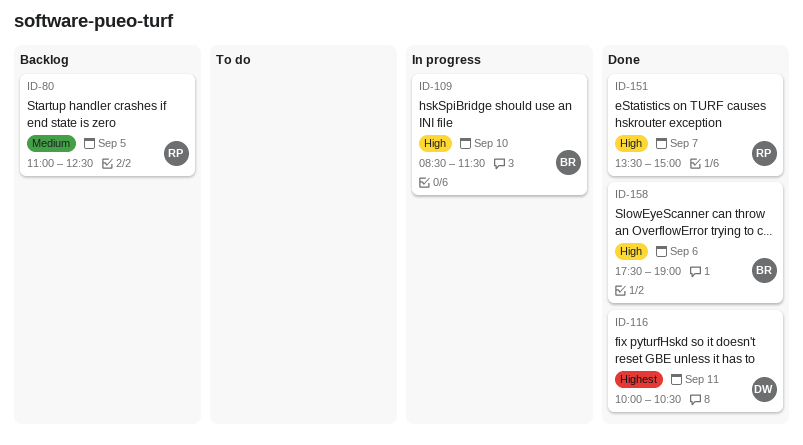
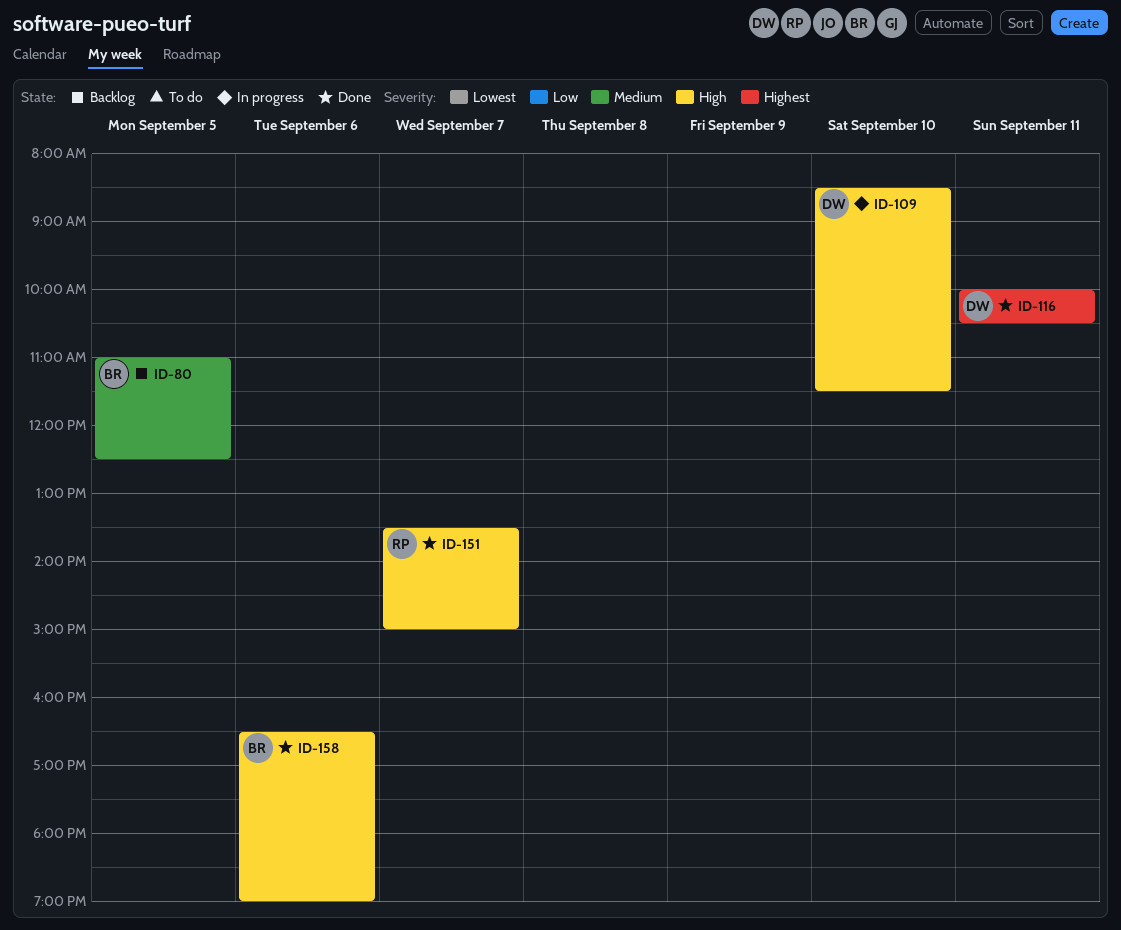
ID-80, owner: RP -> BR
ID-109, owner: BR -> DW
ID-158, begins: 17:30 -> 16:30

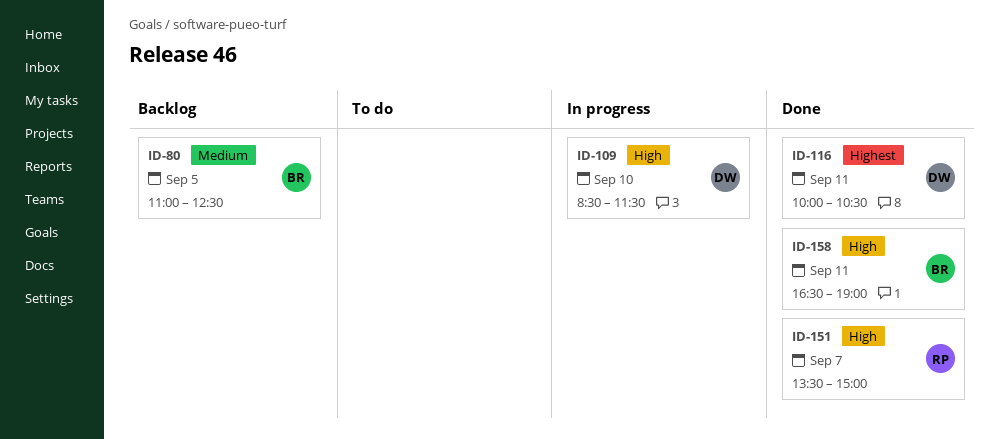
ID-158, day: Sep 6 -> Sep 11

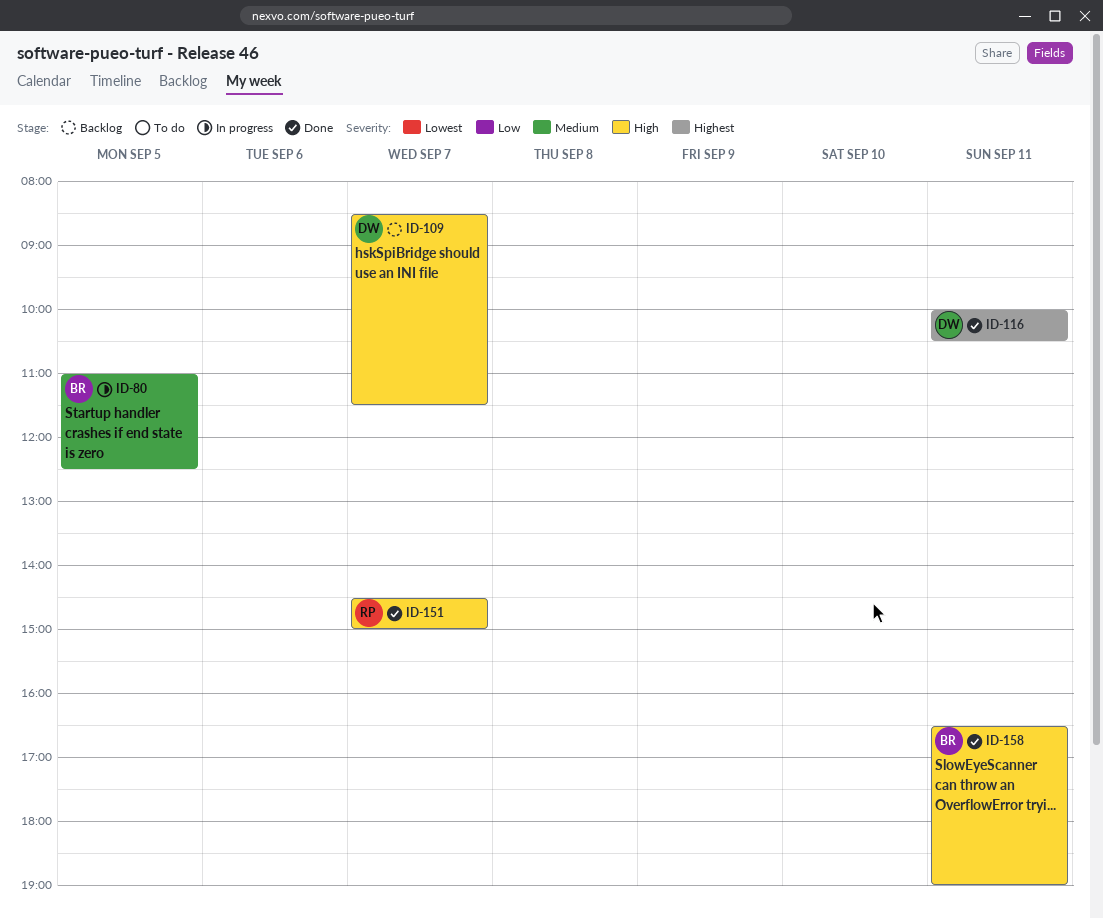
ID-80, status: Backlog -> In progress
ID-109, status: In progress -> Backlog
ID-109, day: Sep 10 -> Sep 7
ID-151, begins: 13:30 -> 14:30

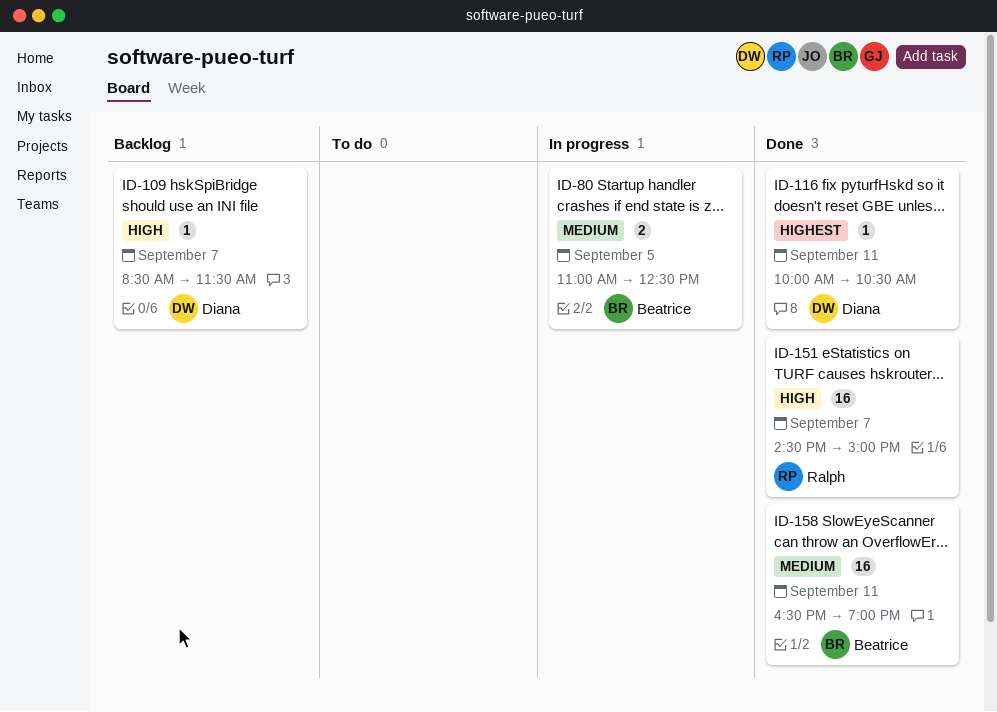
ID-158, priority: High -> Medium

